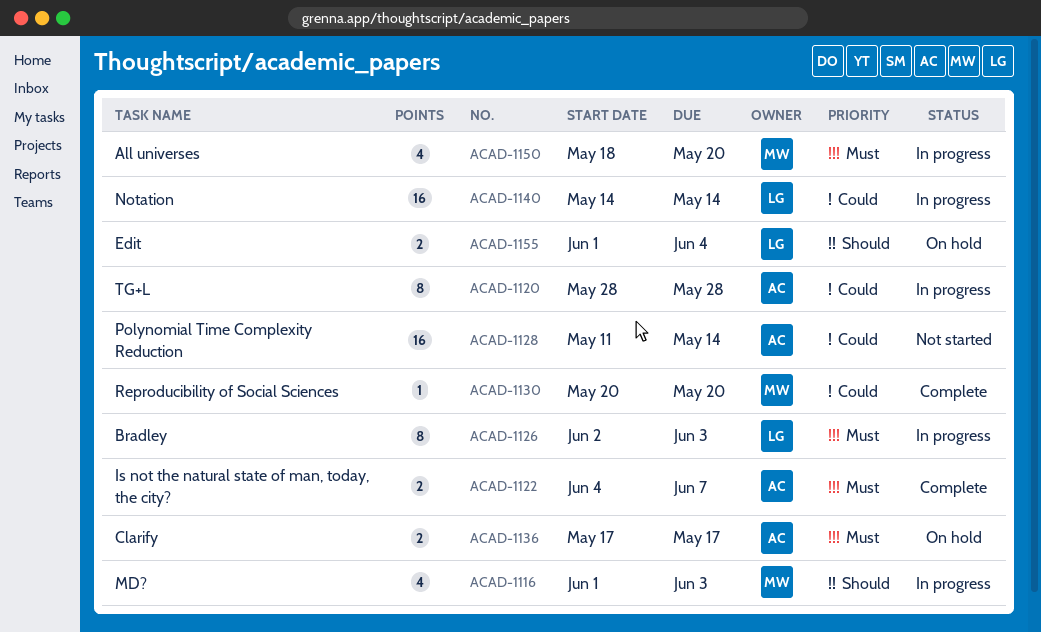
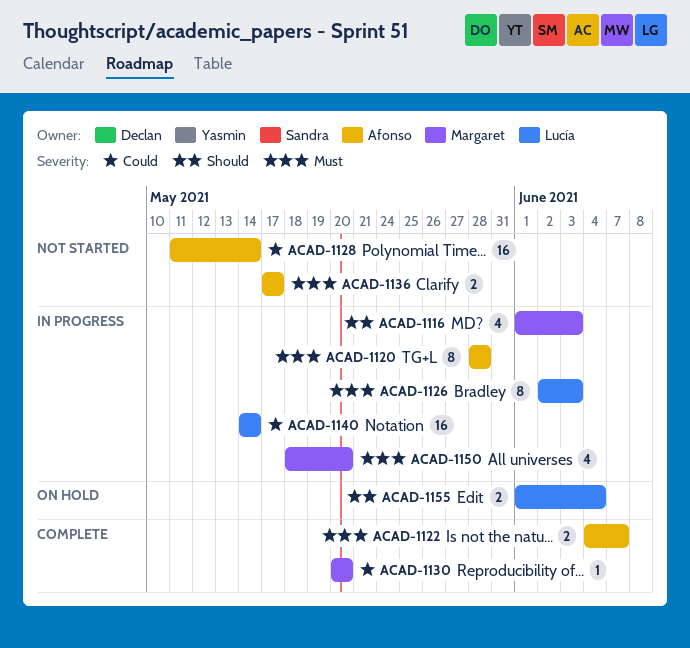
ACAD-1120, priority: Could -> Must
ACAD-1136, status: On hold -> Not started

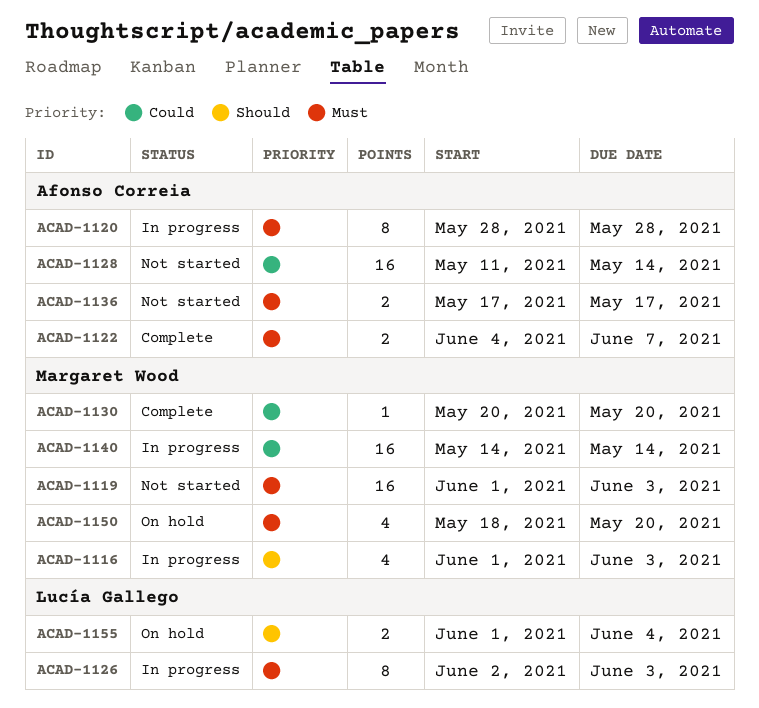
ACAD-1119: none -> present
ACAD-1140, owner: Lucía Gallego -> Margaret Wood
ACAD-1150, status: In progress -> On hold

